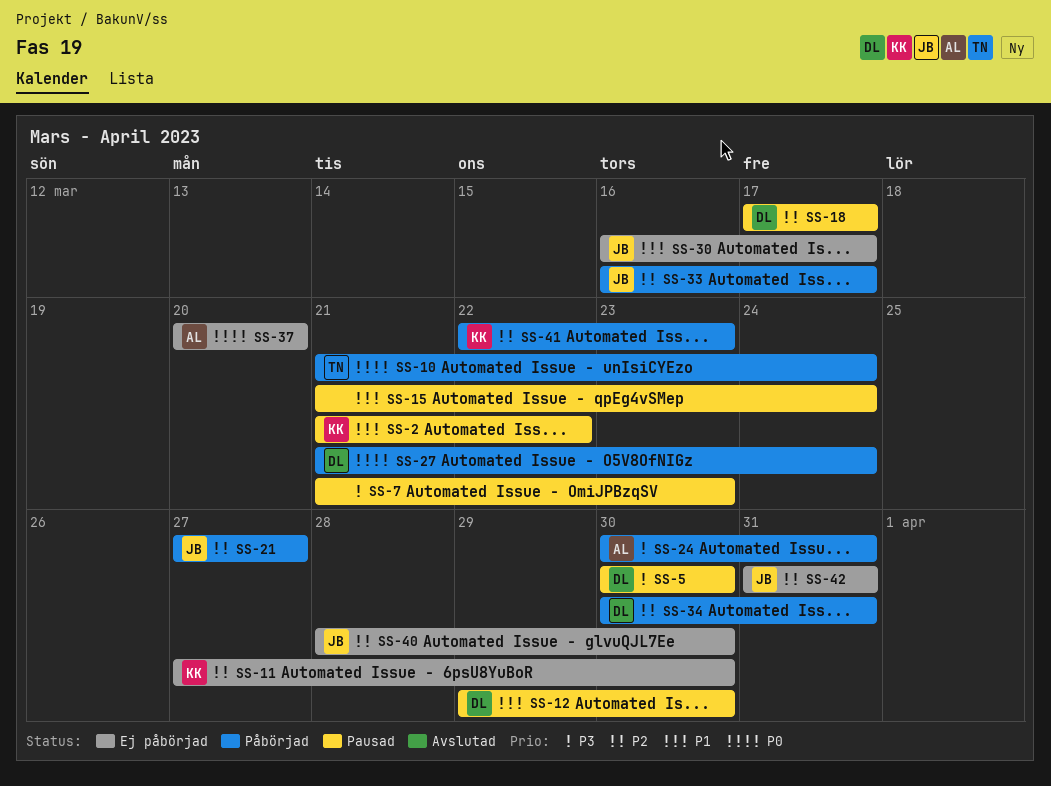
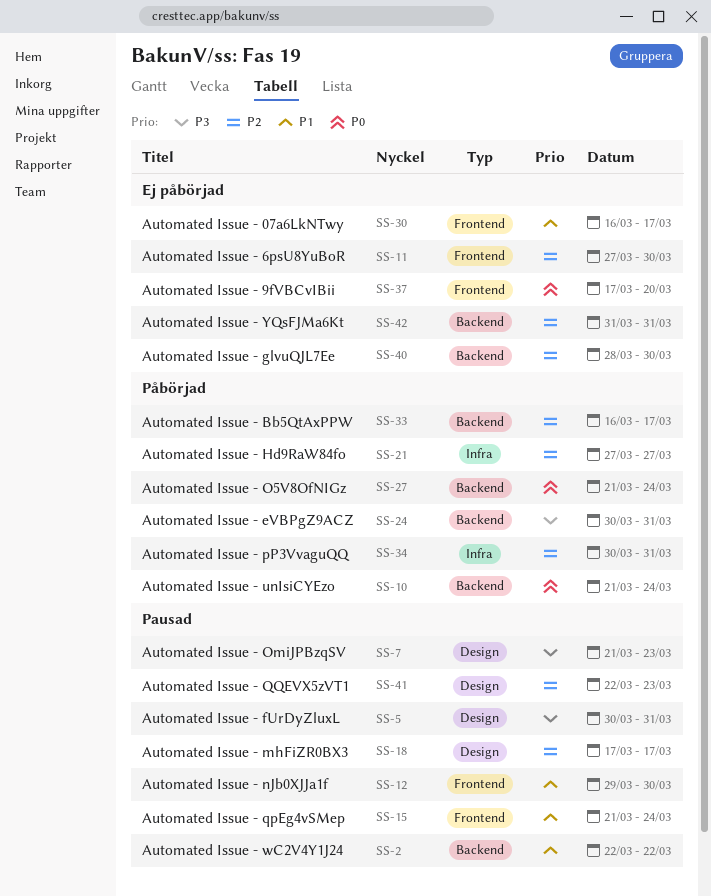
SS-2, start: Mar 21 -> Mar 22
SS-5, due: Mar 30 -> Mar 31
SS-37, start: Mar 20 -> Mar 17
SS-41, status: Påbörjad -> Pausad

